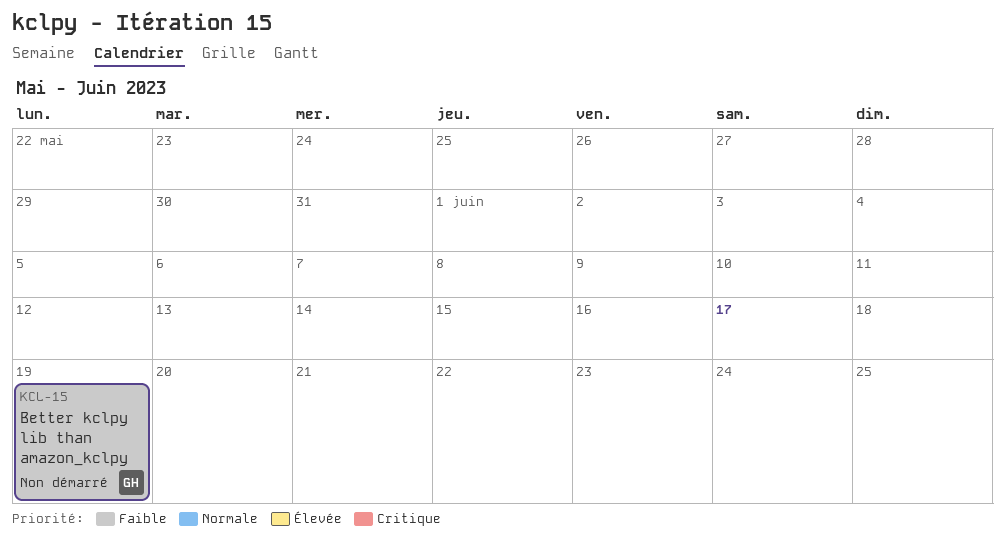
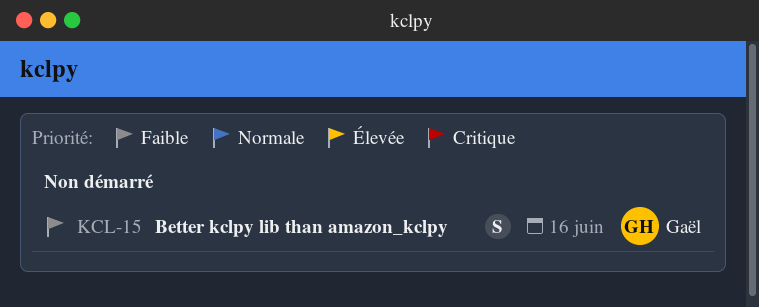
KCL-15, due: Jun 19 -> Jun 16

